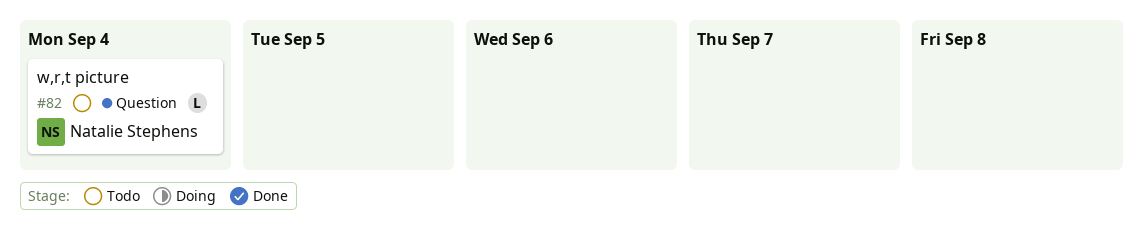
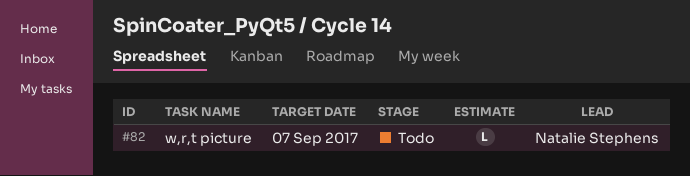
#82, due: Sep 4 -> Sep 7

